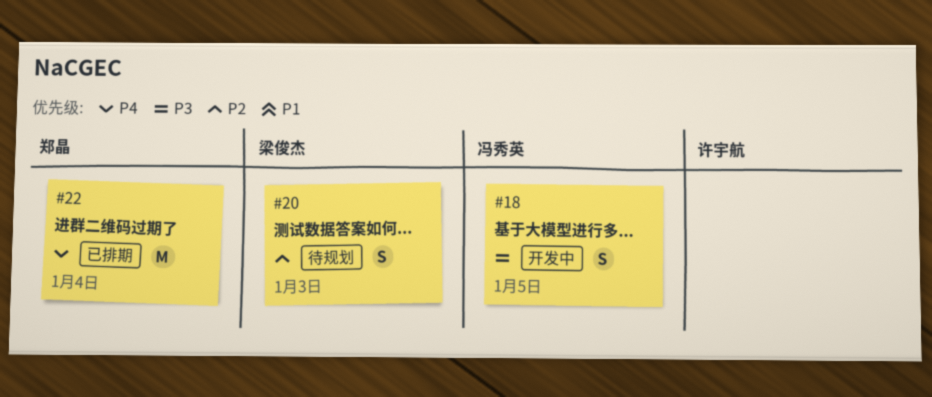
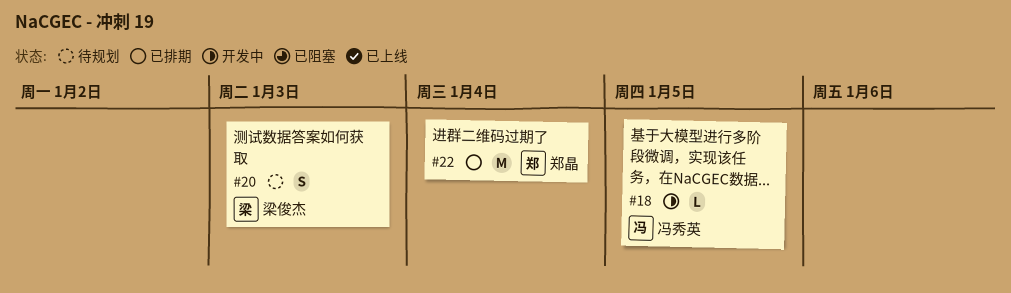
#18, estimate: S -> L

